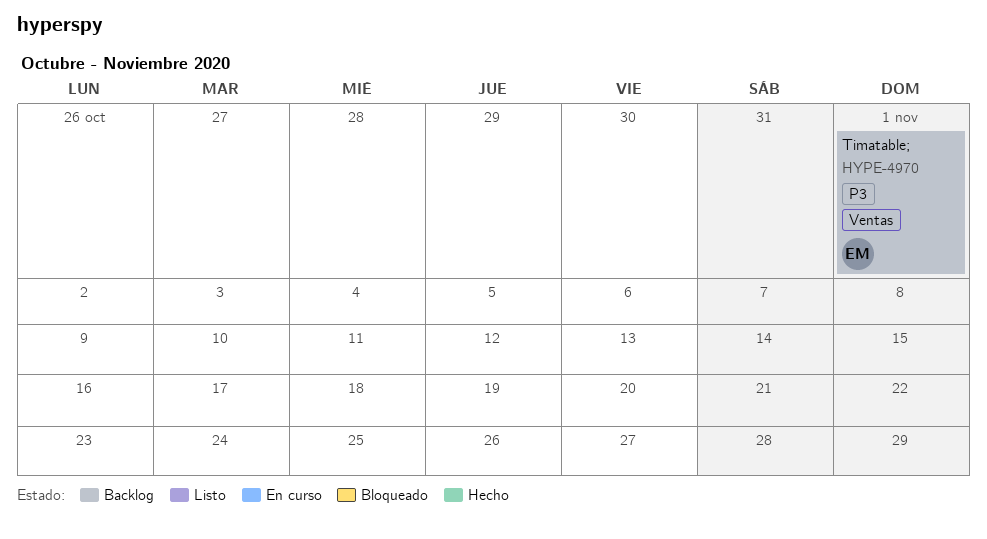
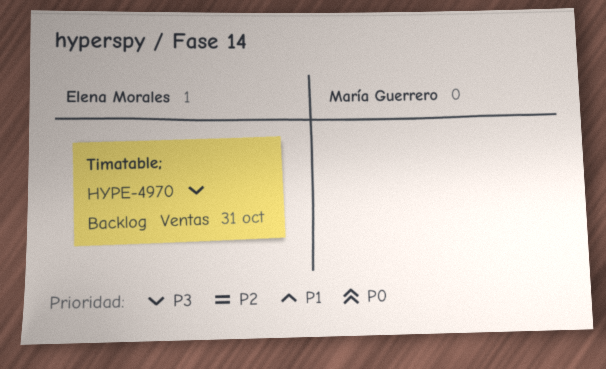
HYPE-4970, due: Nov 1 -> Oct 31

